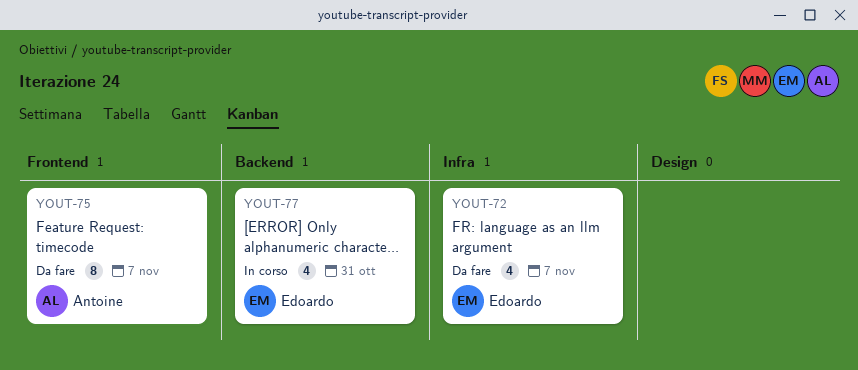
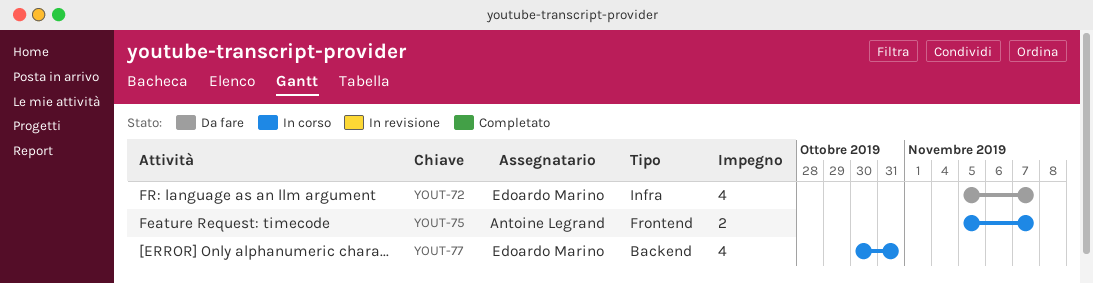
YOUT-75, status: Da fare -> In corso
YOUT-75, estimate: 8 -> 2

